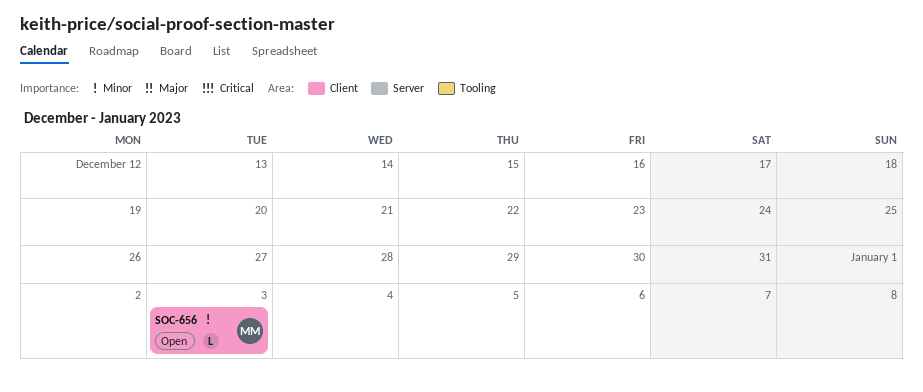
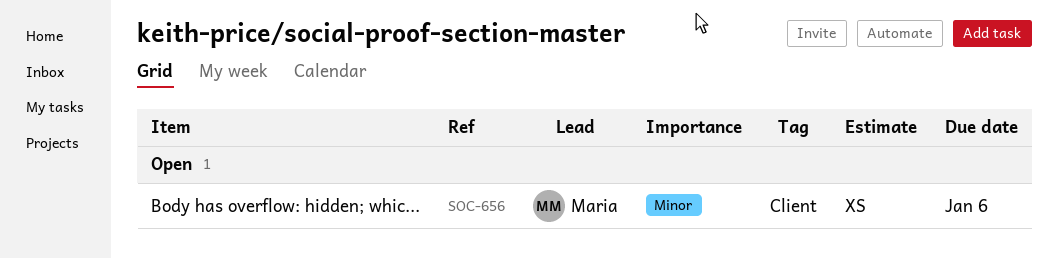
SOC-656, estimate: L -> XS
SOC-656, due: Jan 3 -> Jan 6

